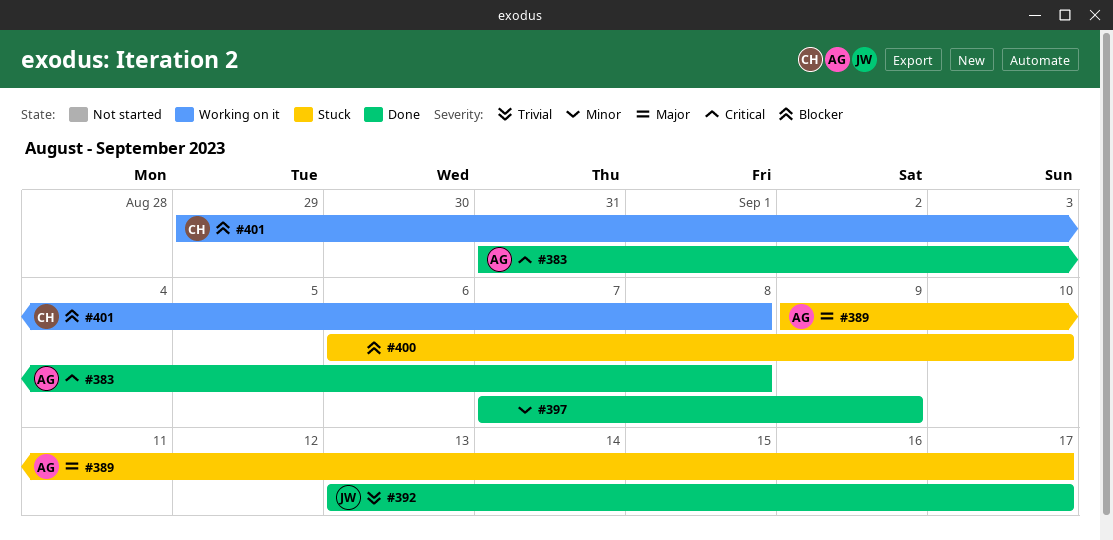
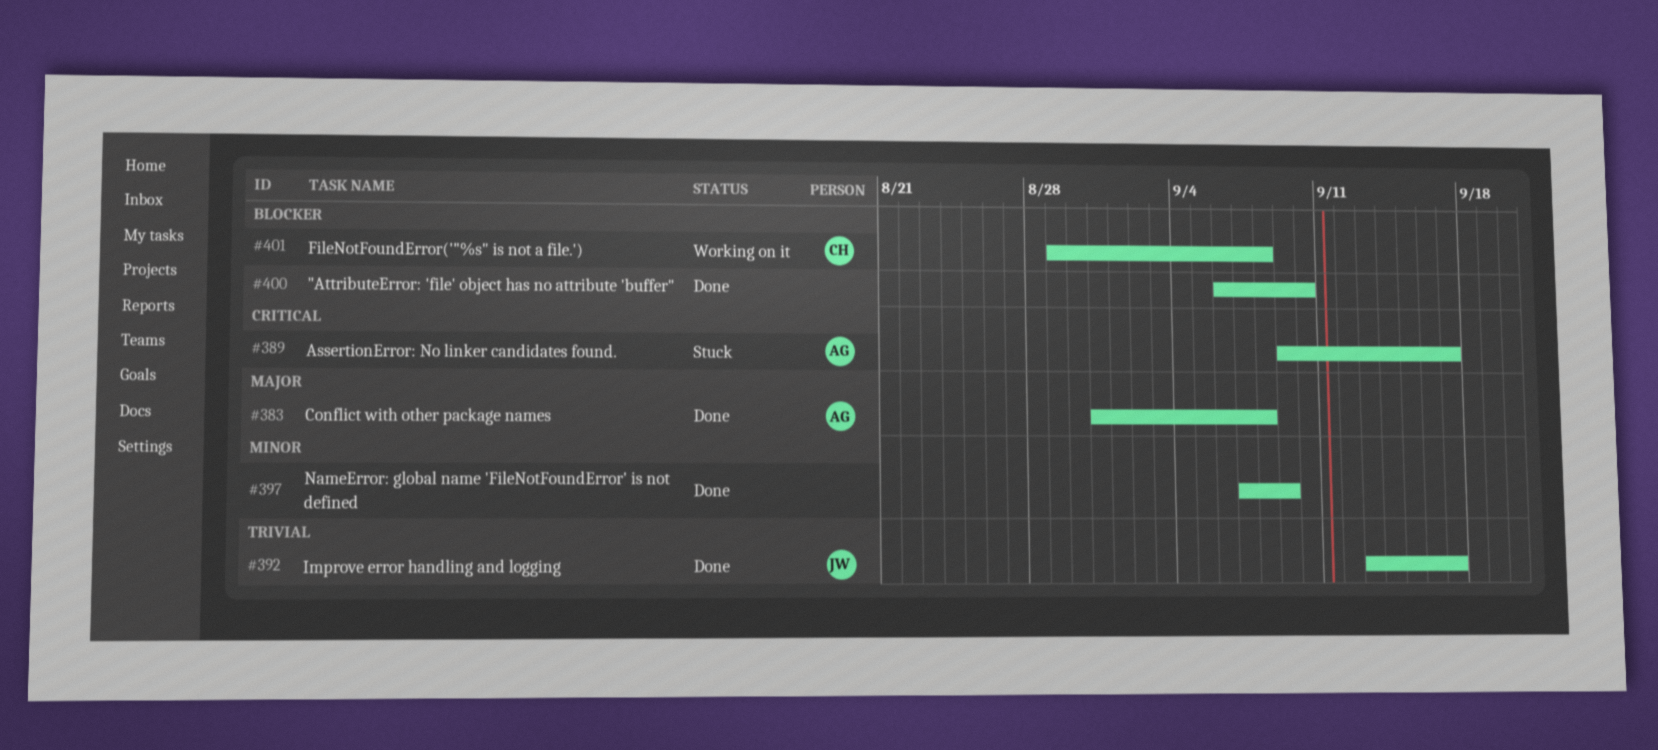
#383, priority: Critical -> Major
#389, priority: Major -> Critical
#400, status: Stuck -> Done

